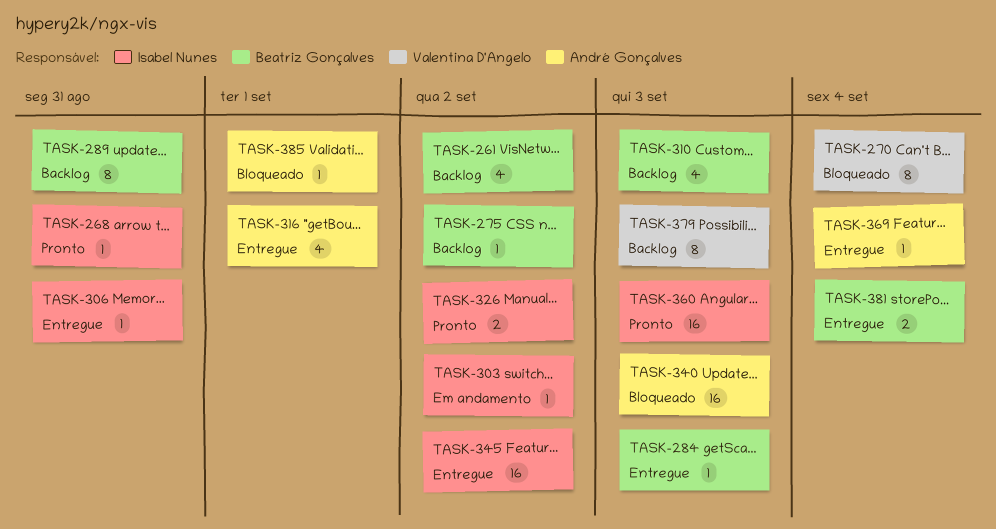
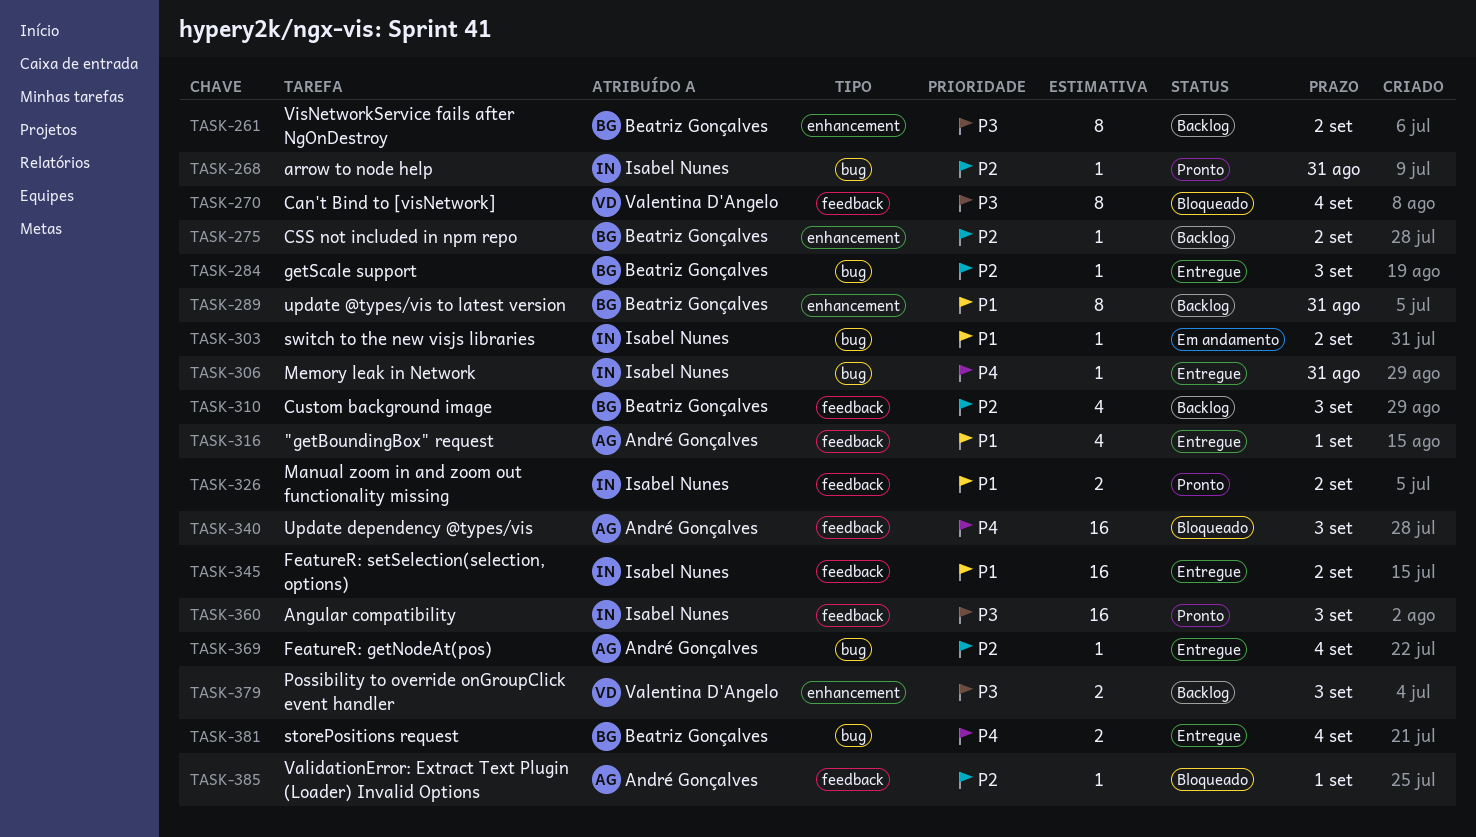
TASK-261, estimate: 4 -> 8
TASK-379, estimate: 8 -> 2

